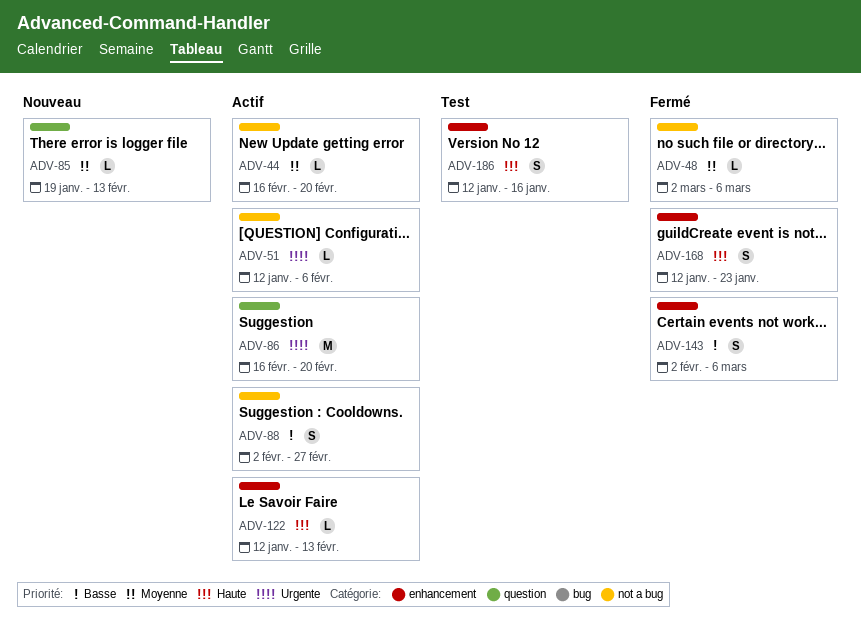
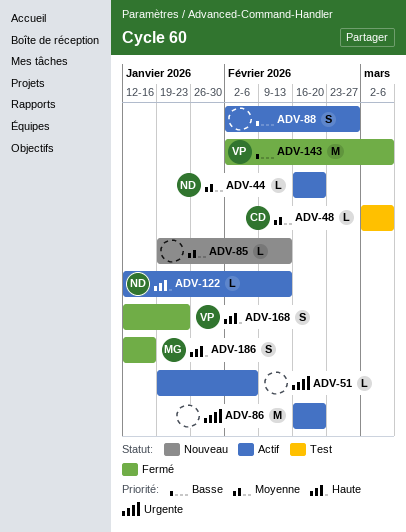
ADV-48, status: Fermé -> Test
ADV-51, start: Jan 12 -> Jan 19
ADV-143, estimate: S -> M
ADV-186, status: Test -> Fermé

